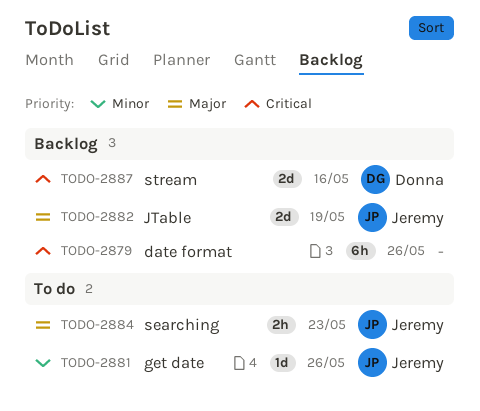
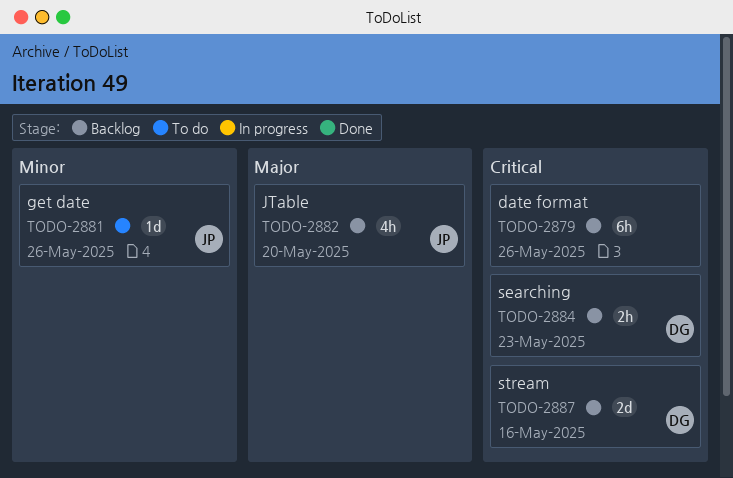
TODO-2882, estimate: 2d -> 4h
TODO-2882, due: May 19 -> May 20
TODO-2884, status: To do -> Backlog
TODO-2884, owner: Jeremy -> Donna
TODO-2884, priority: Major -> Critical

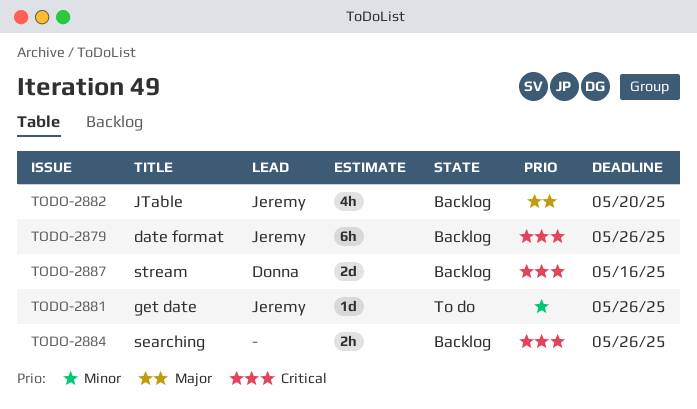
TODO-2879, owner: none -> Jeremy
TODO-2884, owner: Donna -> none
TODO-2884, due: May 23 -> May 26

